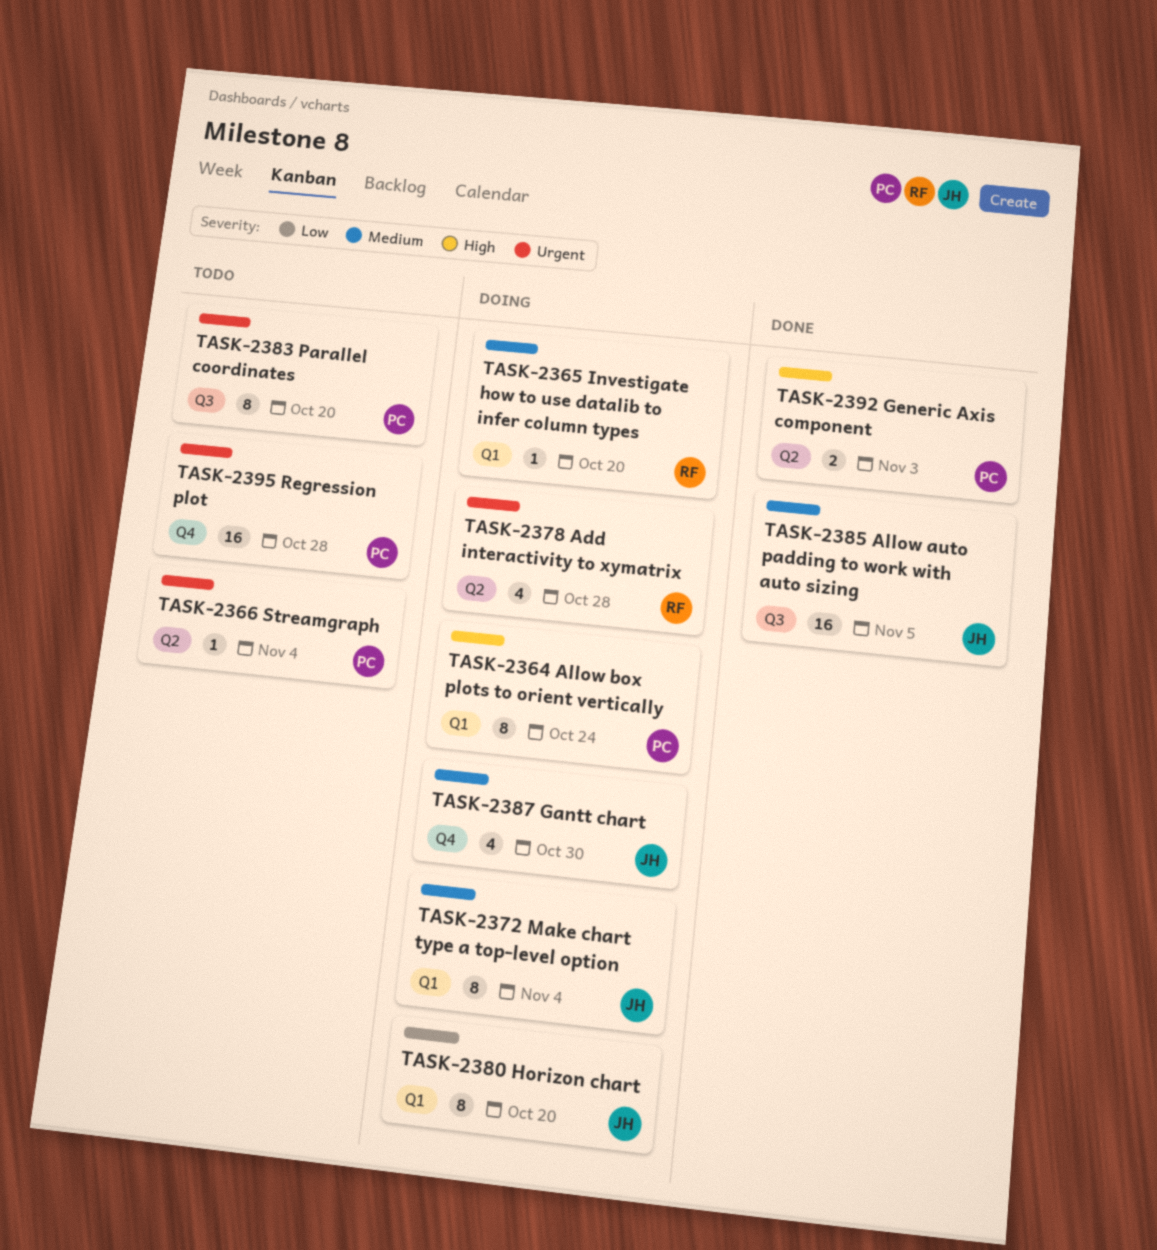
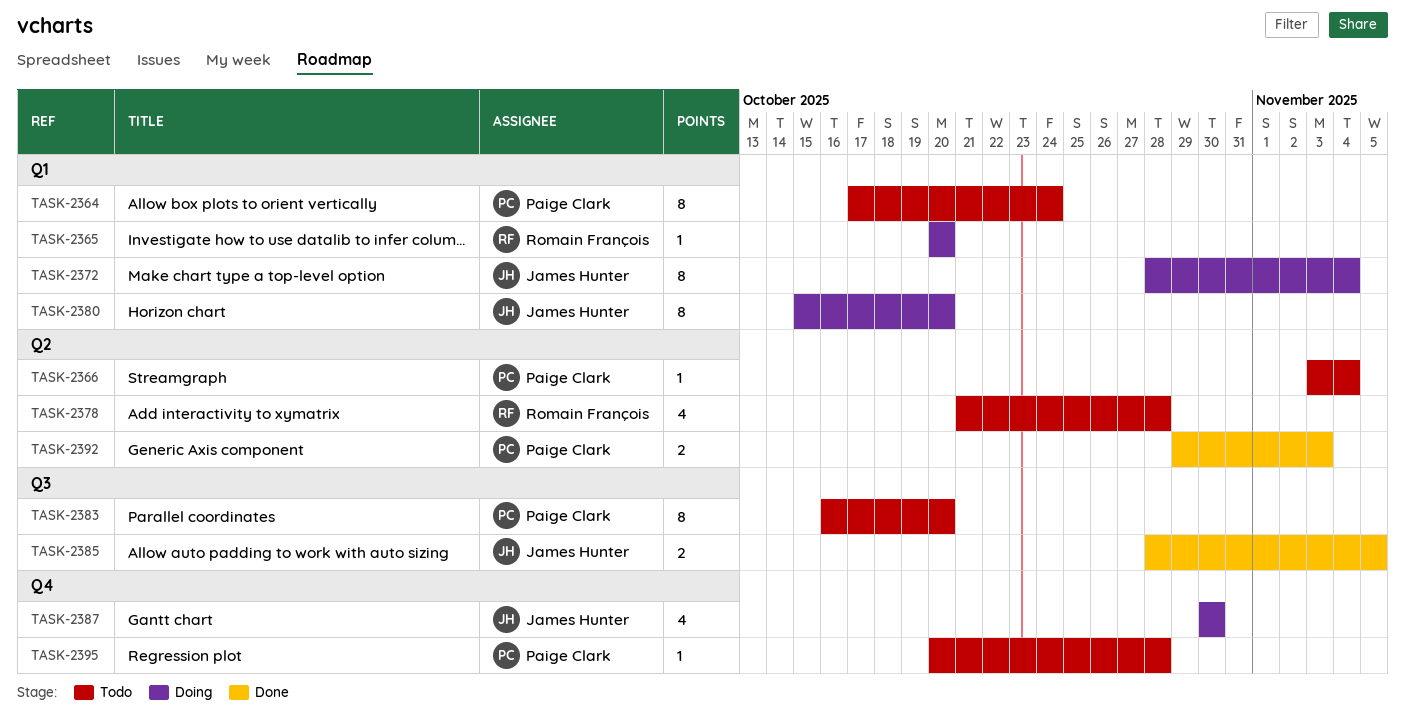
TASK-2364, status: Doing -> Todo
TASK-2378, status: Doing -> Todo
TASK-2385, estimate: 16 -> 2
TASK-2395, estimate: 16 -> 1

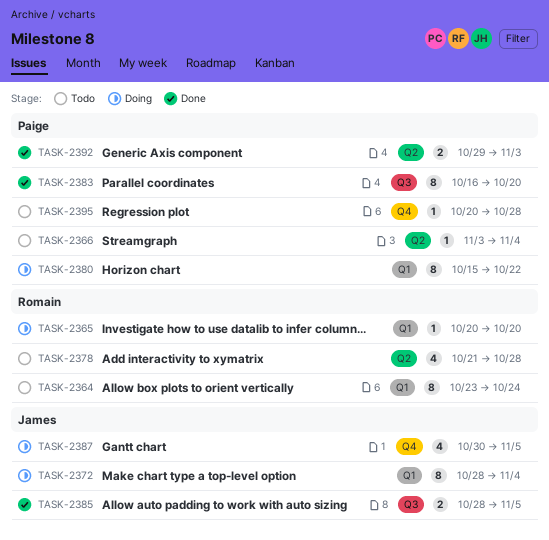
TASK-2364, owner: Paige Clark -> Romain François
TASK-2364, start: Oct 17 -> Oct 23
TASK-2380, owner: James Hunter -> Paige Clark
TASK-2380, due: Oct 20 -> Oct 22
TASK-2383, status: Todo -> Done
TASK-2387, due: Oct 30 -> Nov 5

